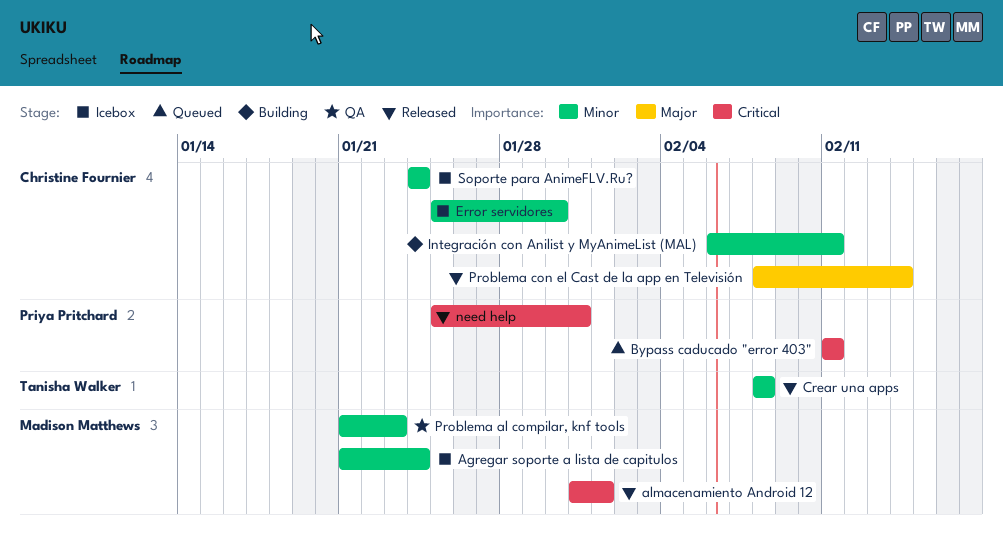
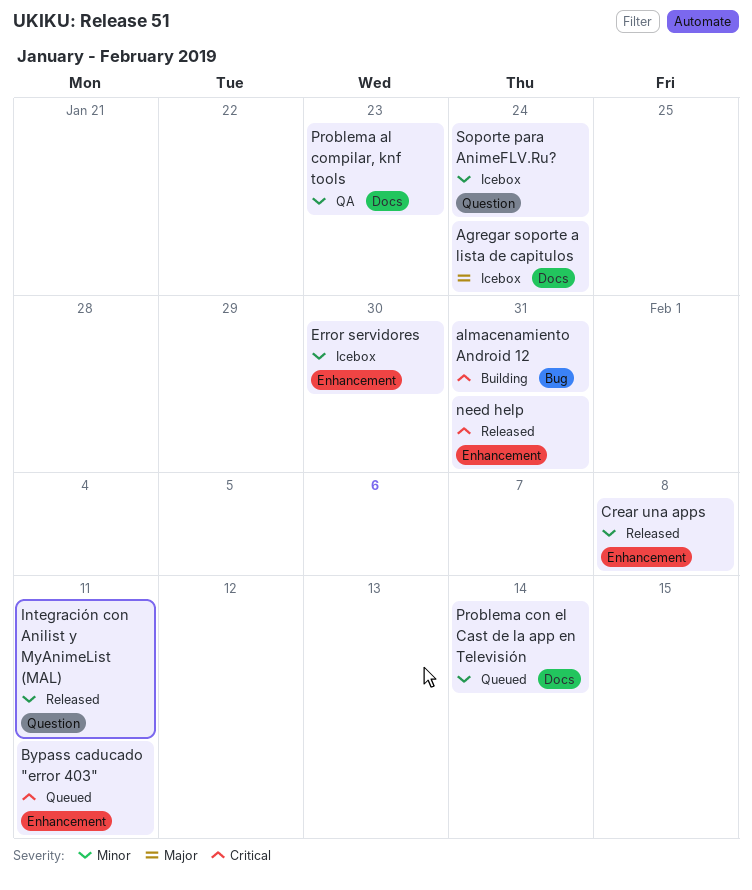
Agregar soporte a lista de capitulos, priority: Minor -> Major
almacenamiento Android 12, status: Released -> Building
almacenamiento Android 12, due: Feb 1 -> Jan 31
Integración con Anilist y MyAnimeList (MAL), status: Building -> Released
Problema con el Cast de la app en Televisión, status: Released -> Queued
Problema con el Cast de la app en Televisión, priority: Major -> Minor

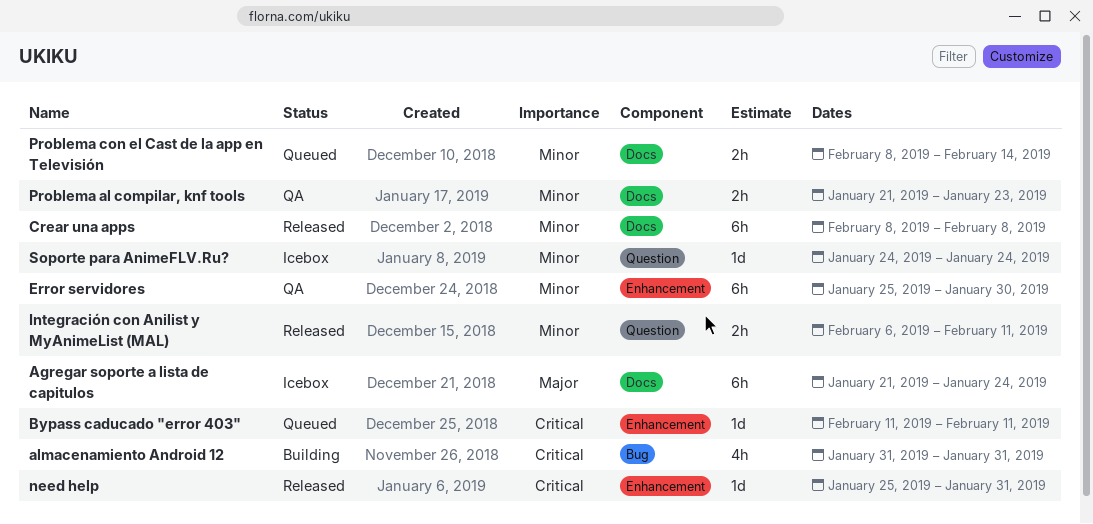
Crear una apps, label: Enhancement -> Docs
Error servidores, status: Icebox -> QA

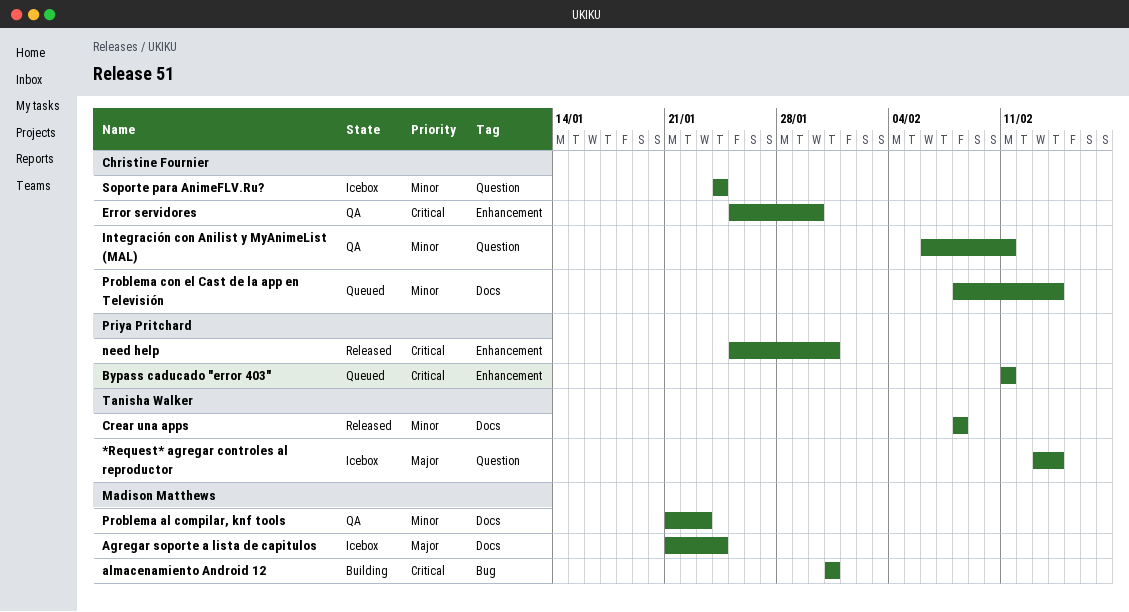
*Request* agregar controles al reproductor: none -> present
Error servidores, priority: Minor -> Critical
Integración con Anilist y MyAnimeList (MAL), status: Released -> QA

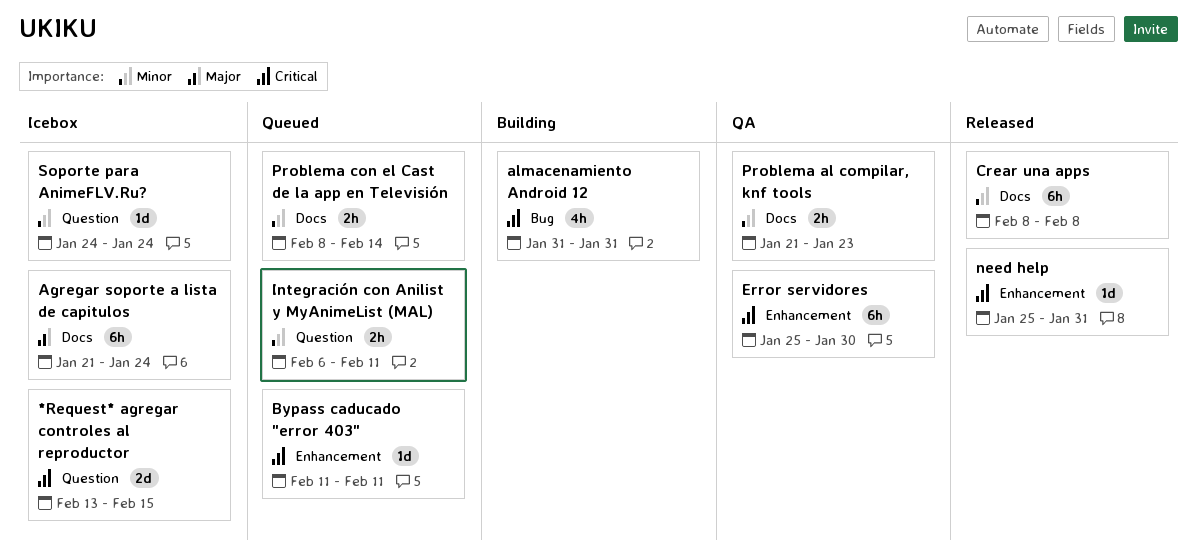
*Request* agregar controles al reproductor, priority: Major -> Critical
*Request* agregar controles al reproductor, due: Feb 14 -> Feb 15
Integración con Anilist y MyAnimeList (MAL), status: QA -> Queued

